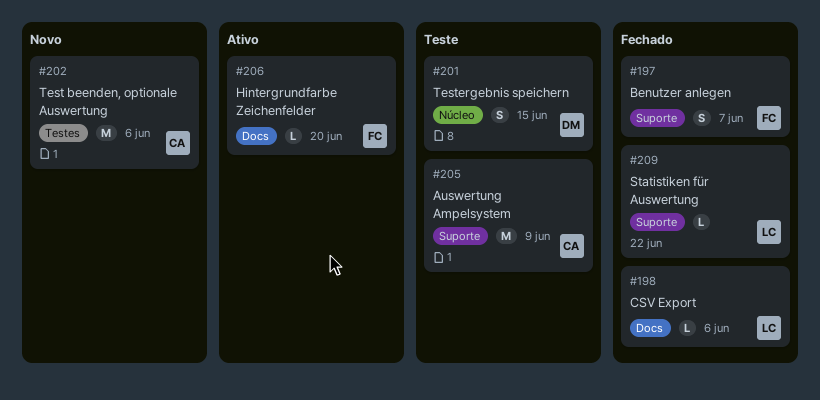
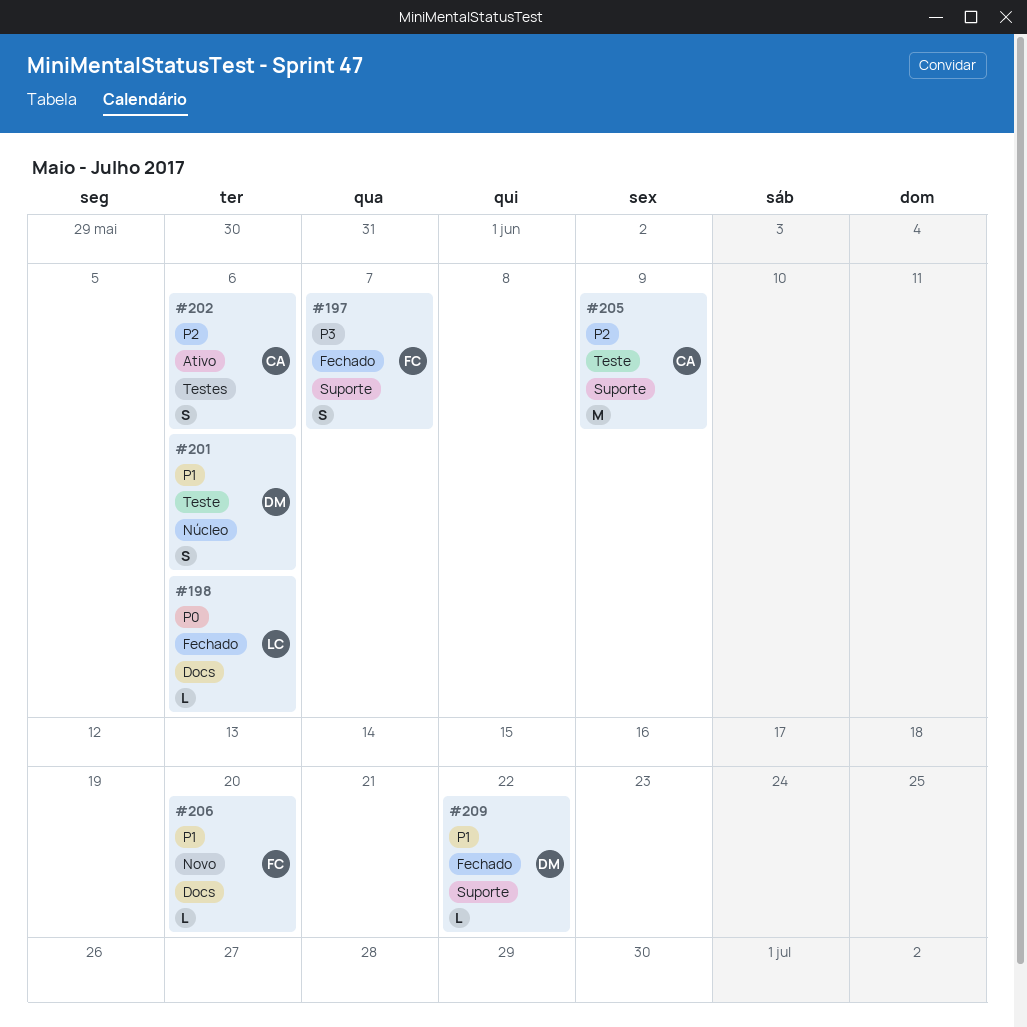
#201, due: Jun 15 -> Jun 6
#202, status: Novo -> Ativo
#202, estimate: M -> S
#206, status: Ativo -> Novo
#209, owner: LC -> DM

